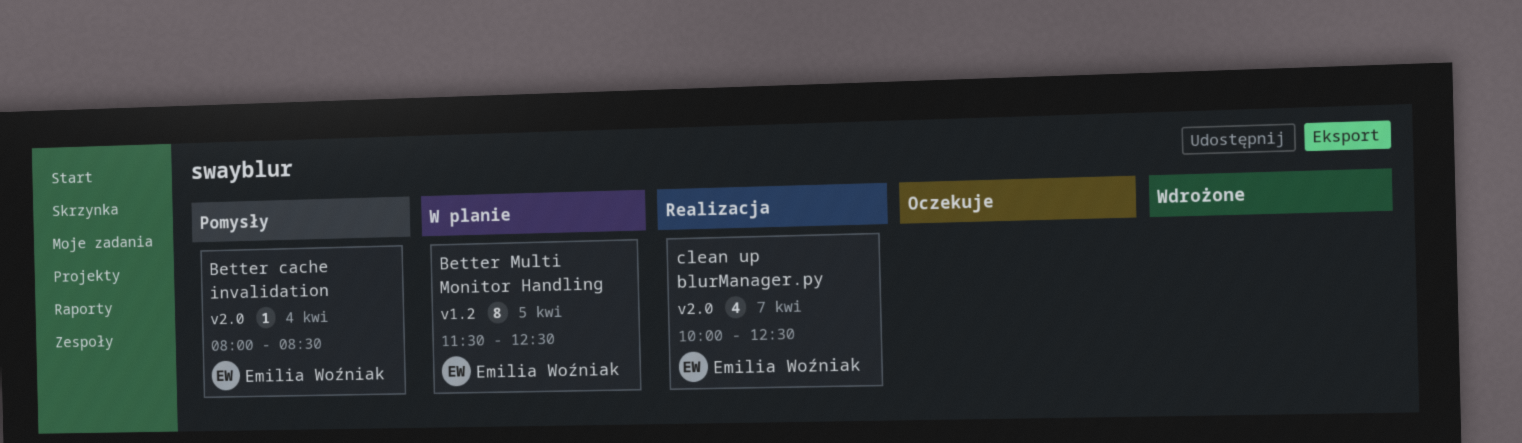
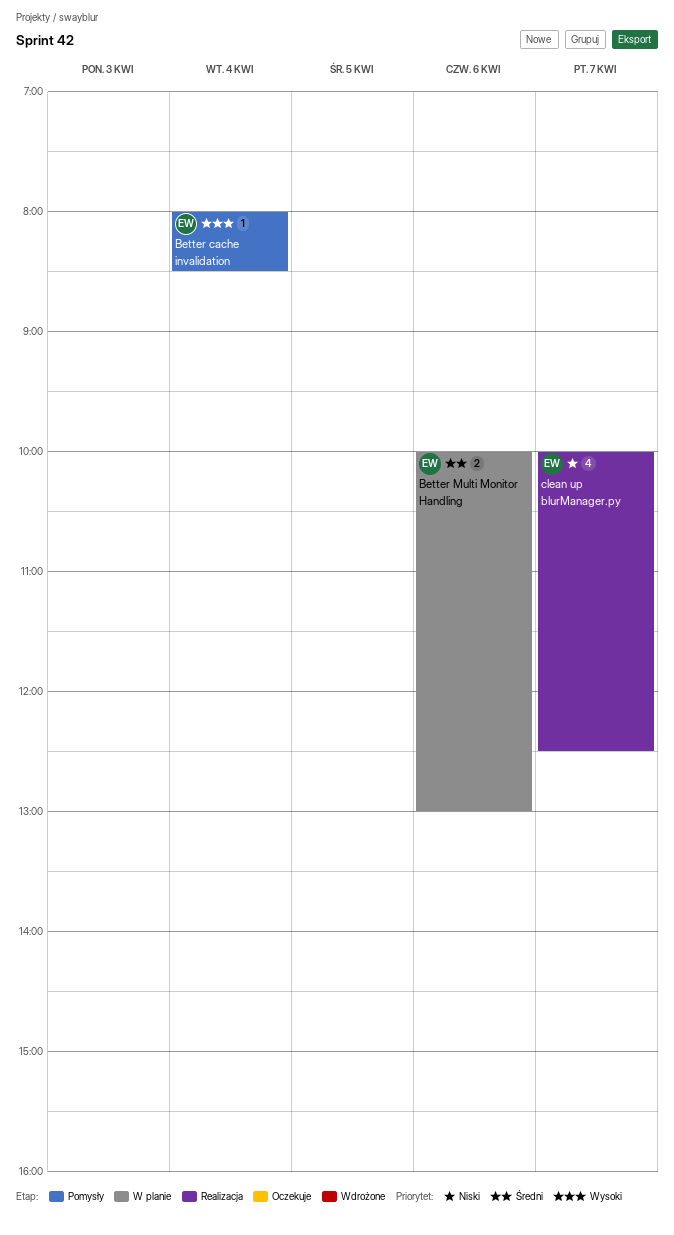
Better Multi Monitor Handling, estimate: 8 -> 2
Better Multi Monitor Handling, day: Apr 5 -> Apr 6
Better Multi Monitor Handling, begins: 11:30 -> 10:00
Better Multi Monitor Handling, ends: 12:30 -> 13:00

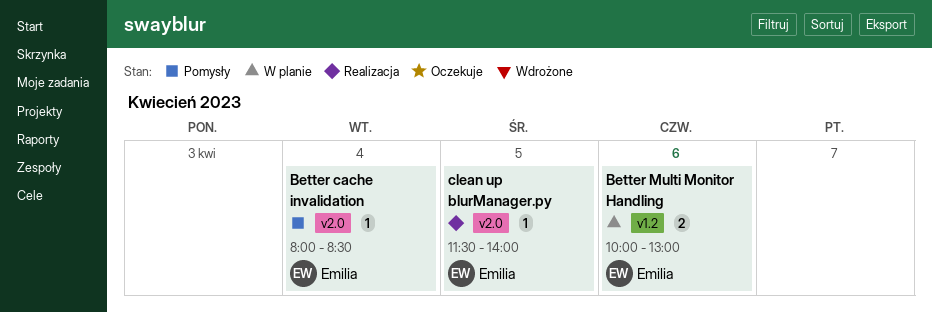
clean up blurManager.py, estimate: 4 -> 1
clean up blurManager.py, day: Apr 7 -> Apr 5
clean up blurManager.py, begins: 10:00 -> 11:30
clean up blurManager.py, ends: 12:30 -> 14:00

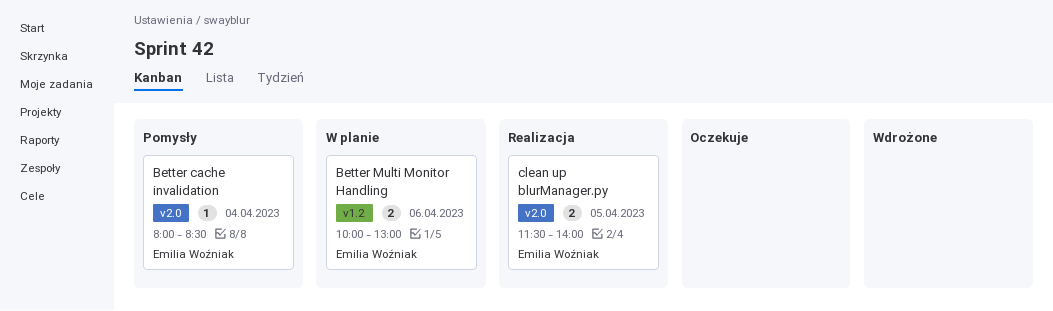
clean up blurManager.py, estimate: 1 -> 2

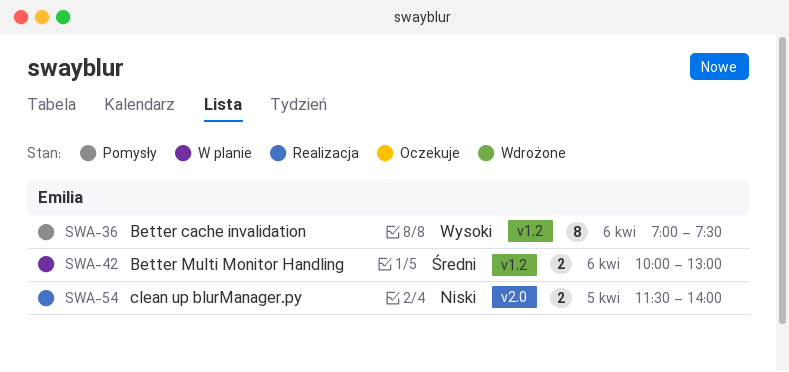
Better cache invalidation, label: v2.0 -> v1.2
Better cache invalidation, estimate: 1 -> 8
Better cache invalidation, day: Apr 4 -> Apr 6
Better cache invalidation, begins: 08:00 -> 07:00
Better cache invalidation, ends: 08:30 -> 07:30

